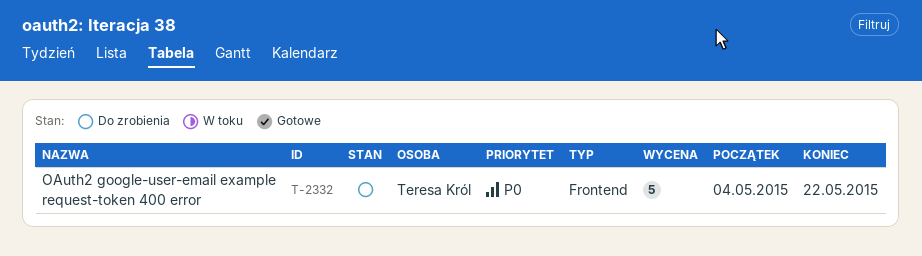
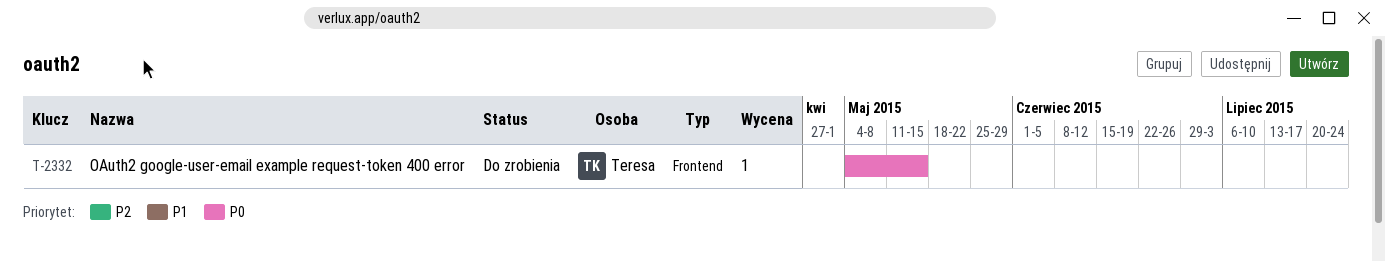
T-2332, estimate: 5 -> 1
T-2332, due: May 22 -> May 15

